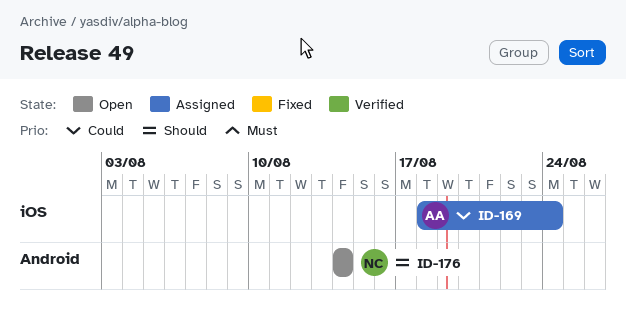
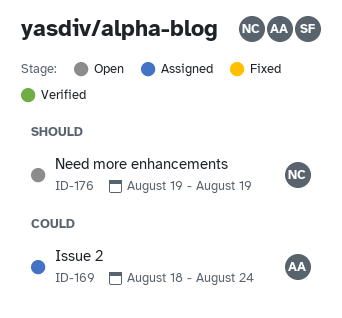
ID-176, start: Aug 14 -> Aug 19
ID-176, due: Aug 14 -> Aug 19

